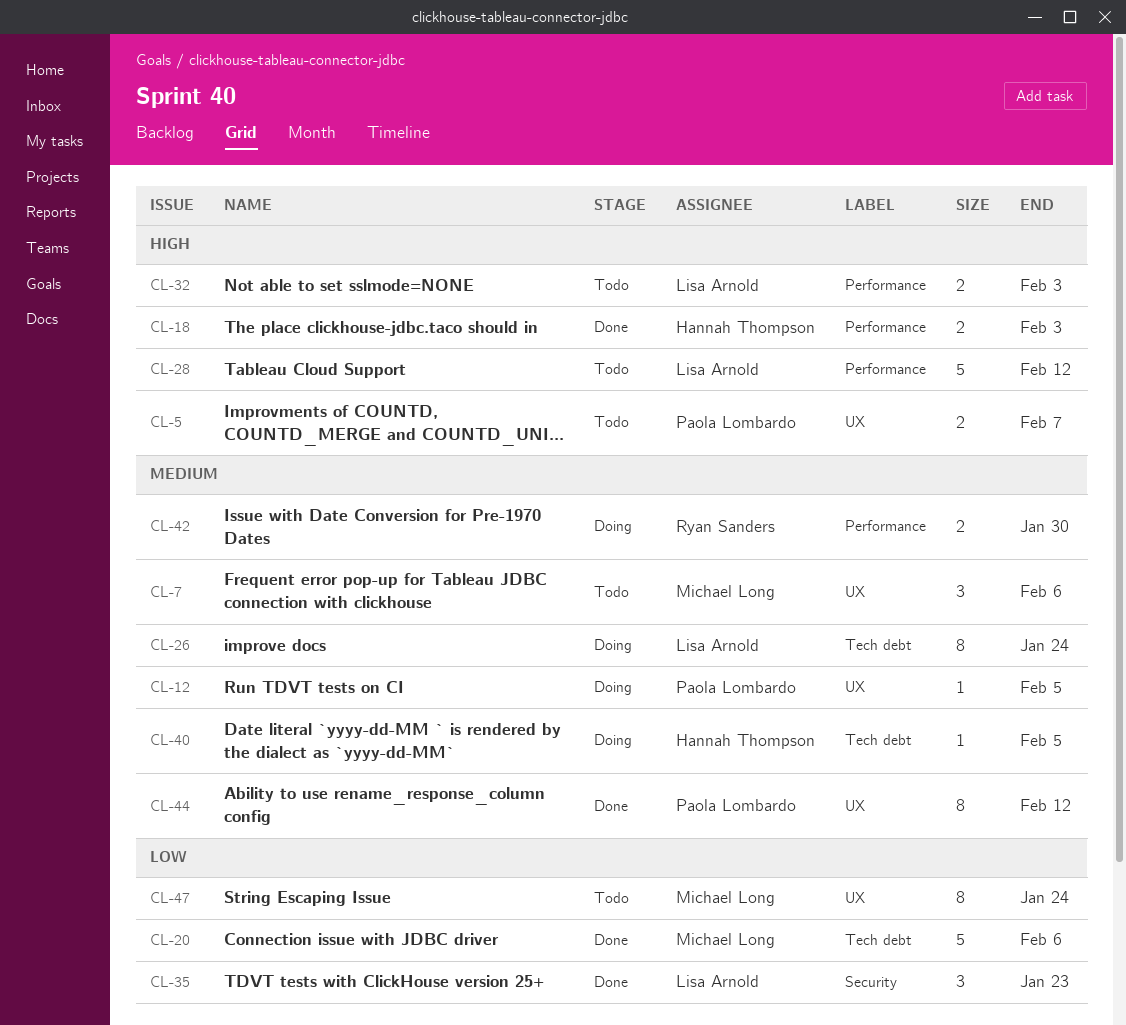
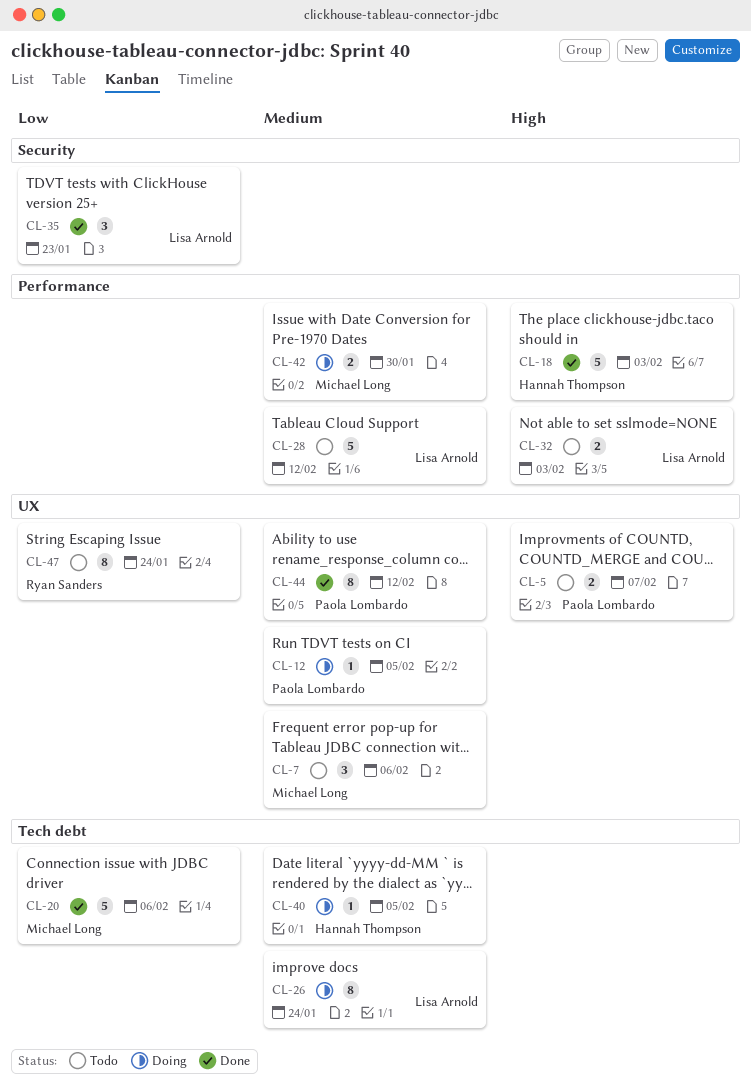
CL-18, estimate: 2 -> 5
CL-28, priority: High -> Medium
CL-42, owner: Ryan Sanders -> Michael Long
CL-47, owner: Michael Long -> Ryan Sanders

